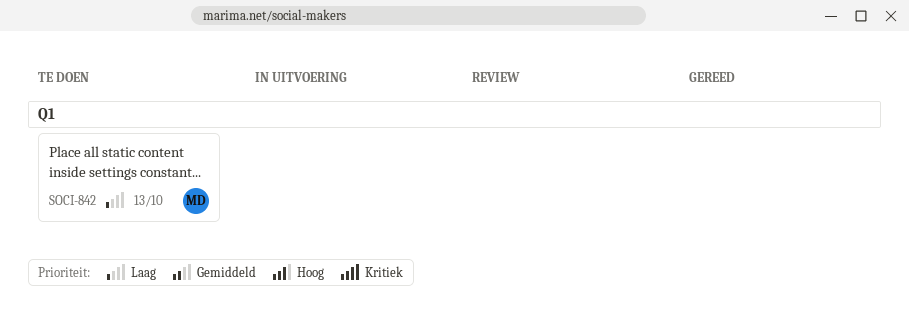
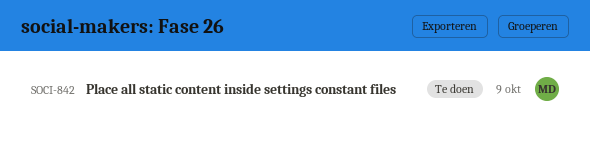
SOCI-842, due: Oct 13 -> Oct 9

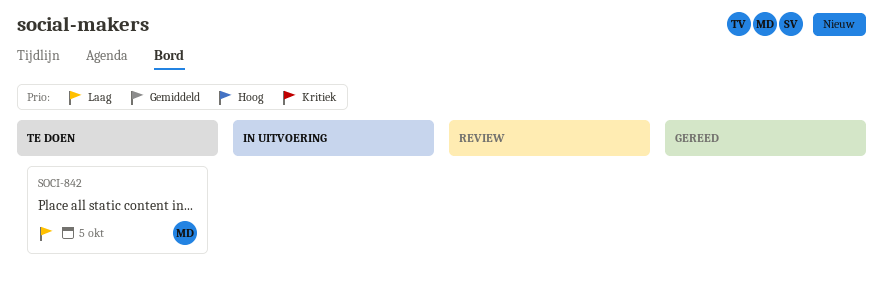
SOCI-842, due: Oct 9 -> Oct 5

